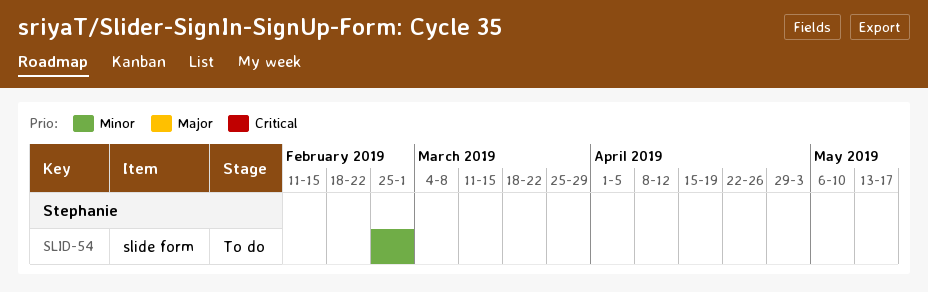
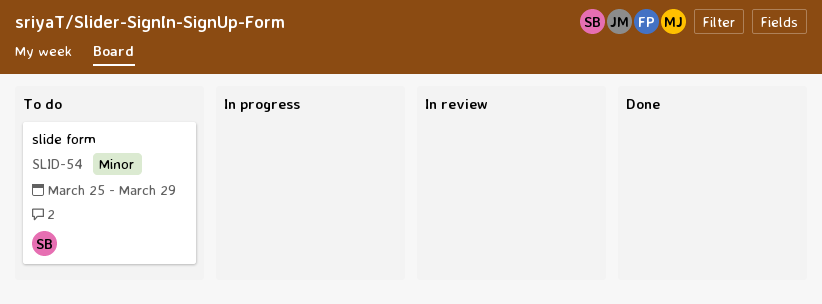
SLID-54, start: Feb 25 -> Mar 25
SLID-54, due: Mar 1 -> Mar 29

